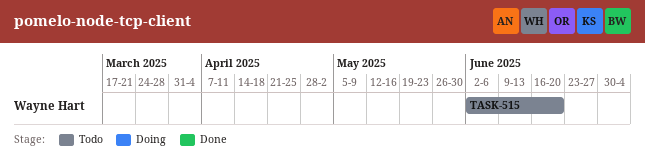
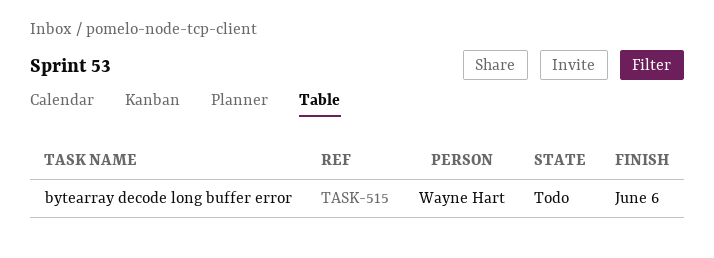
TASK-515, due: Jun 20 -> Jun 6

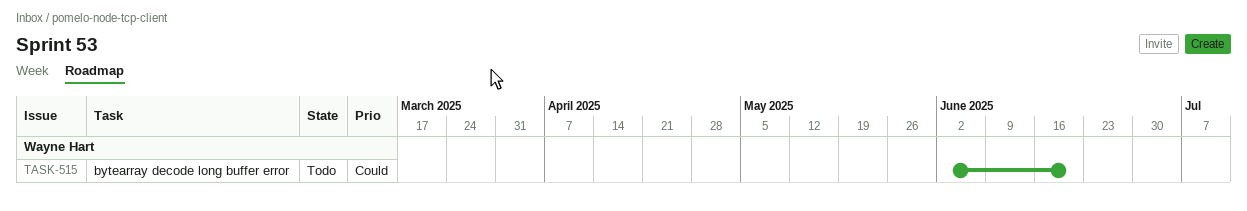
TASK-515, due: Jun 6 -> Jun 20

